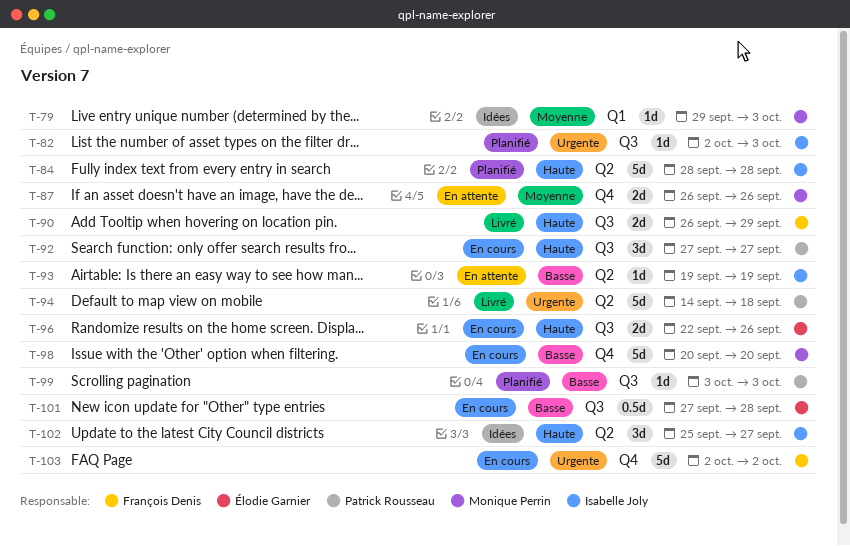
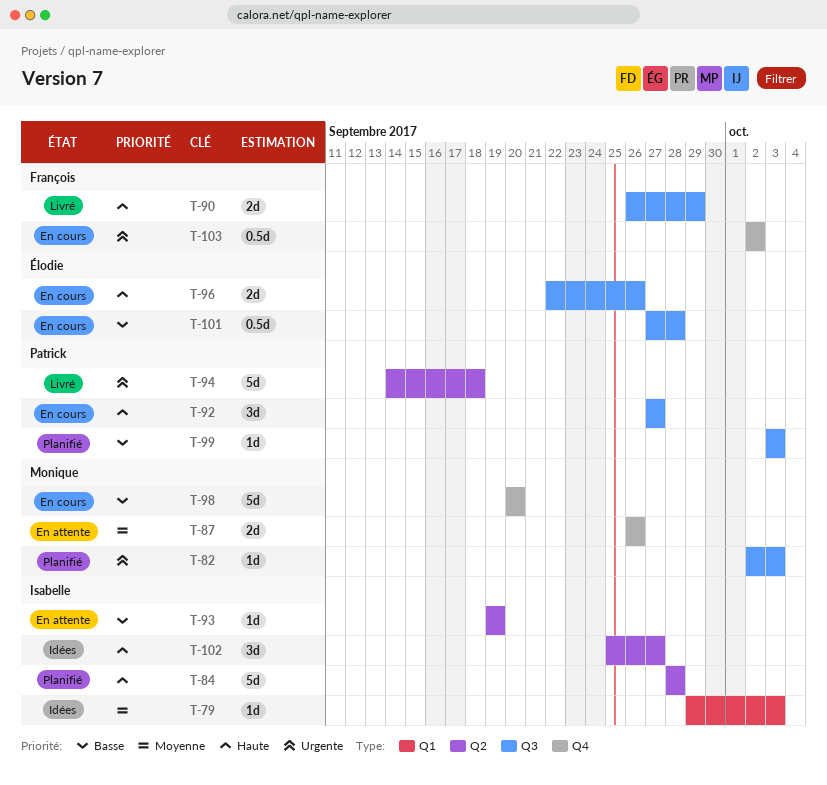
T-79, owner: Monique Perrin -> Isabelle Joly
T-82, owner: Isabelle Joly -> Monique Perrin
T-103, estimate: 5d -> 0.5d

